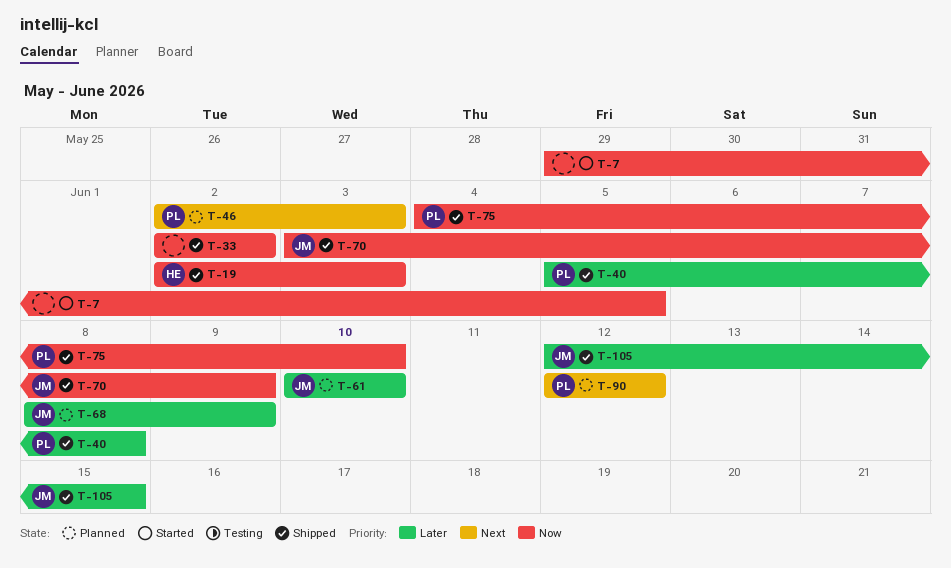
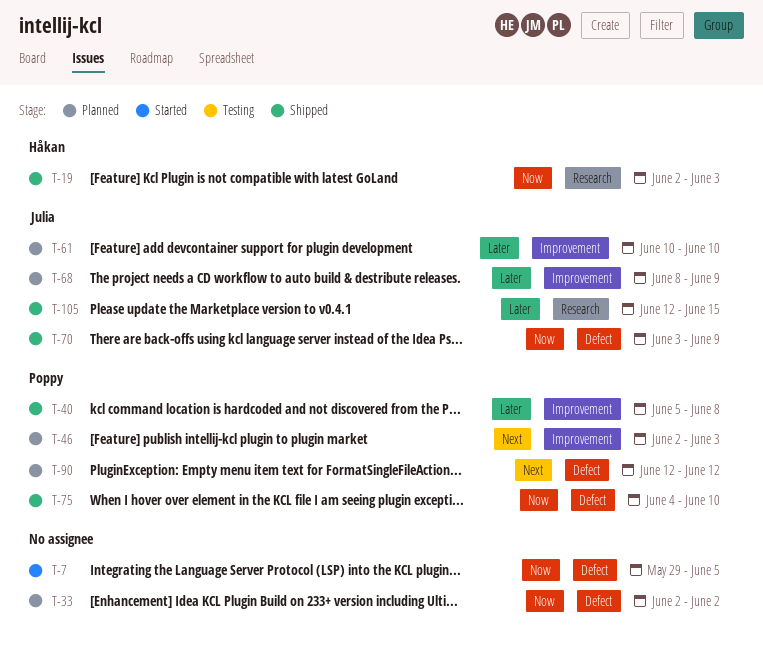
T-33, status: Shipped -> Planned

